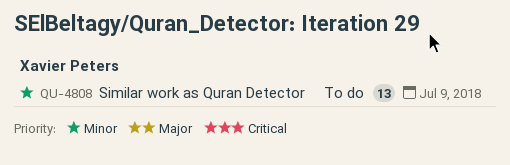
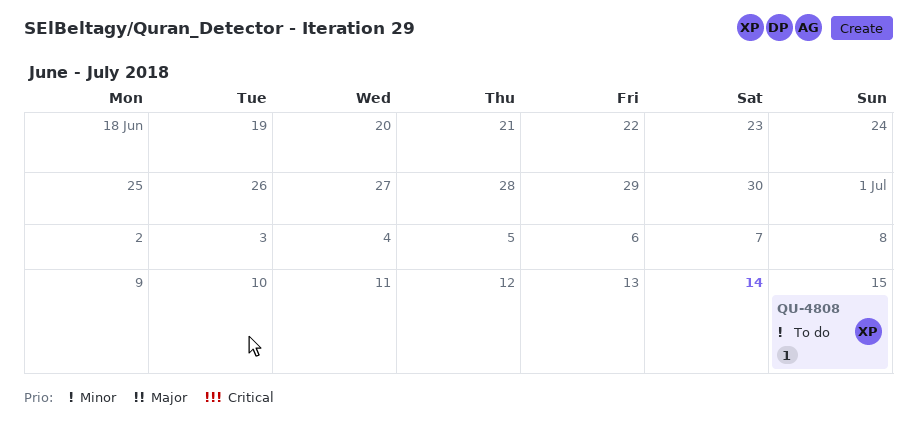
QU-4808, estimate: 13 -> 1
QU-4808, due: Jul 9 -> Jul 15

